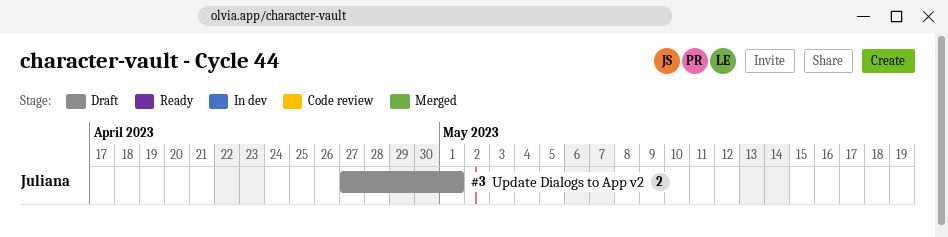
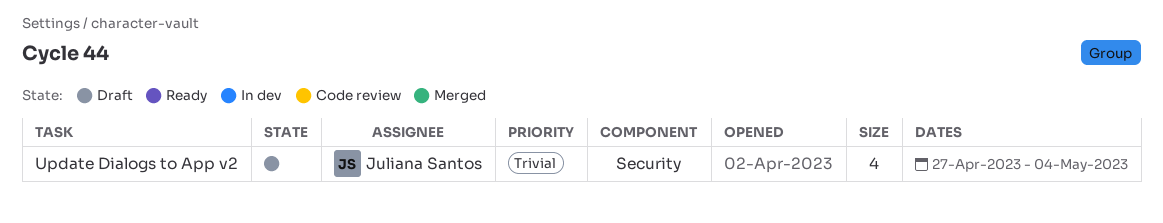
Update Dialogs to App v2, estimate: 2 -> 4
Update Dialogs to App v2, due: May 1 -> May 4

